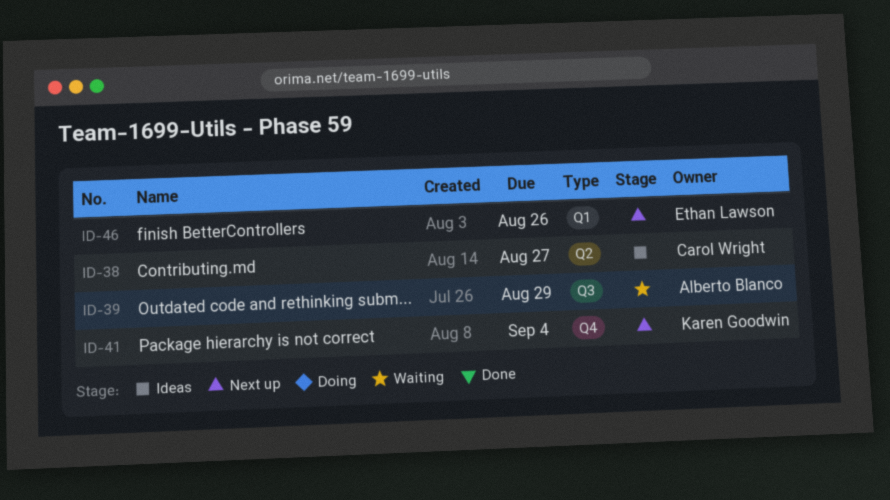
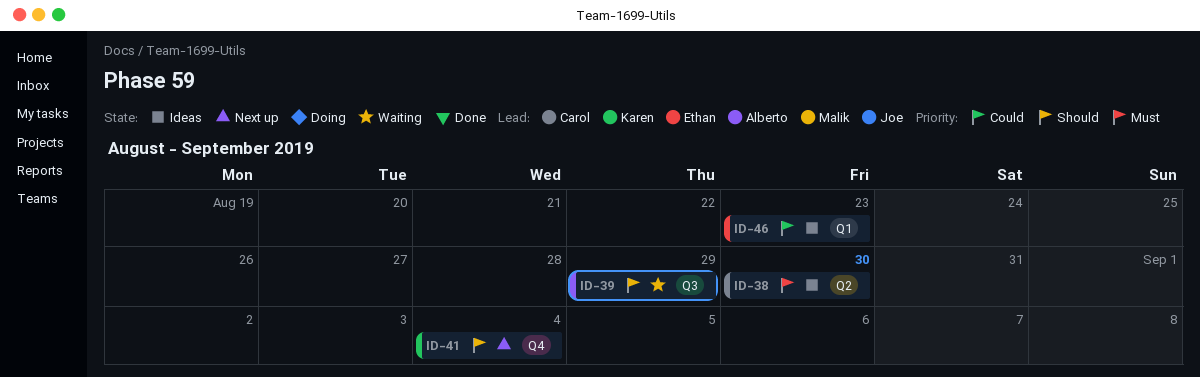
ID-38, due: Aug 27 -> Aug 30
ID-46, status: Next up -> Ideas
ID-46, due: Aug 26 -> Aug 23

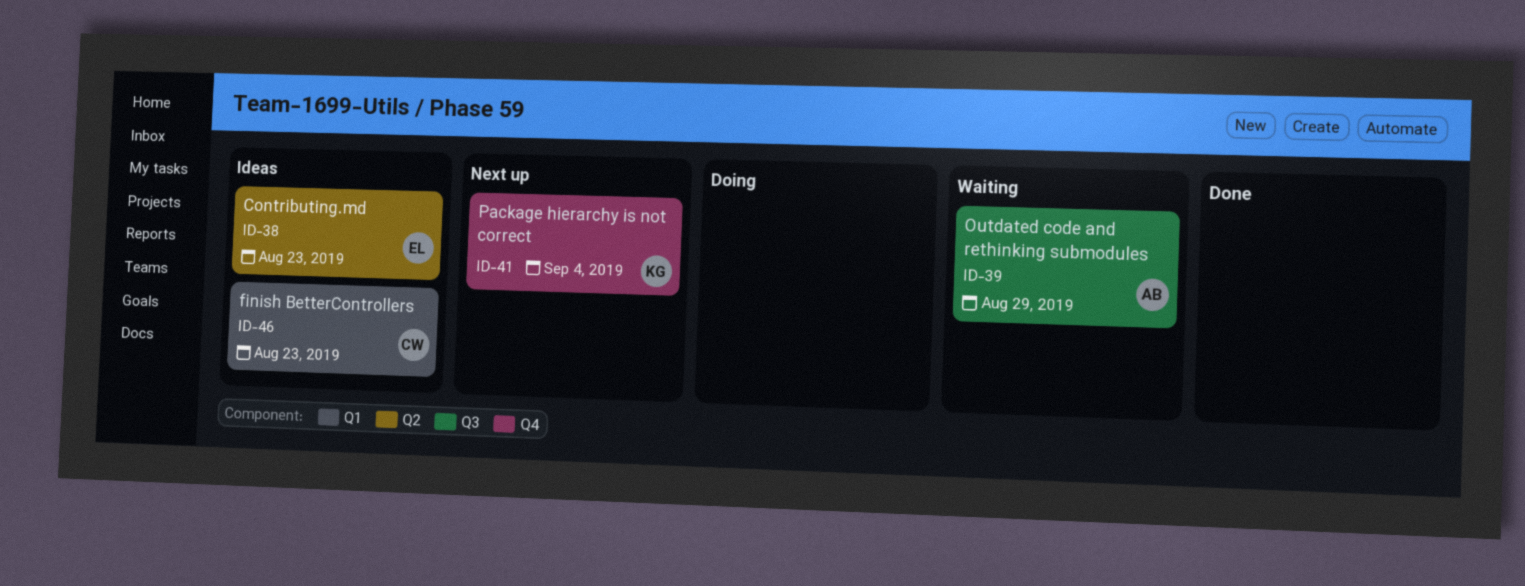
ID-38, owner: Carol -> Ethan
ID-38, due: Aug 30 -> Aug 23
ID-46, owner: Ethan -> Carol

